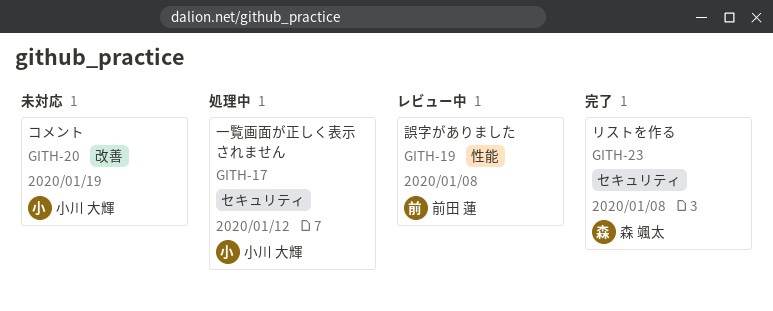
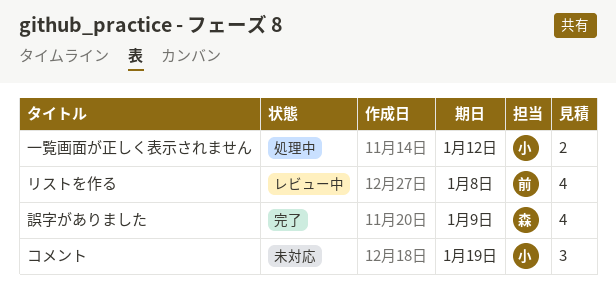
リストを作る, status: 完了 -> レビュー中
リストを作る, owner: 森 颯太 -> 前田 蓮
誤字がありました, status: レビュー中 -> 完了
誤字がありました, owner: 前田 蓮 -> 森 颯太
誤字がありました, due: Jan 8 -> Jan 9

